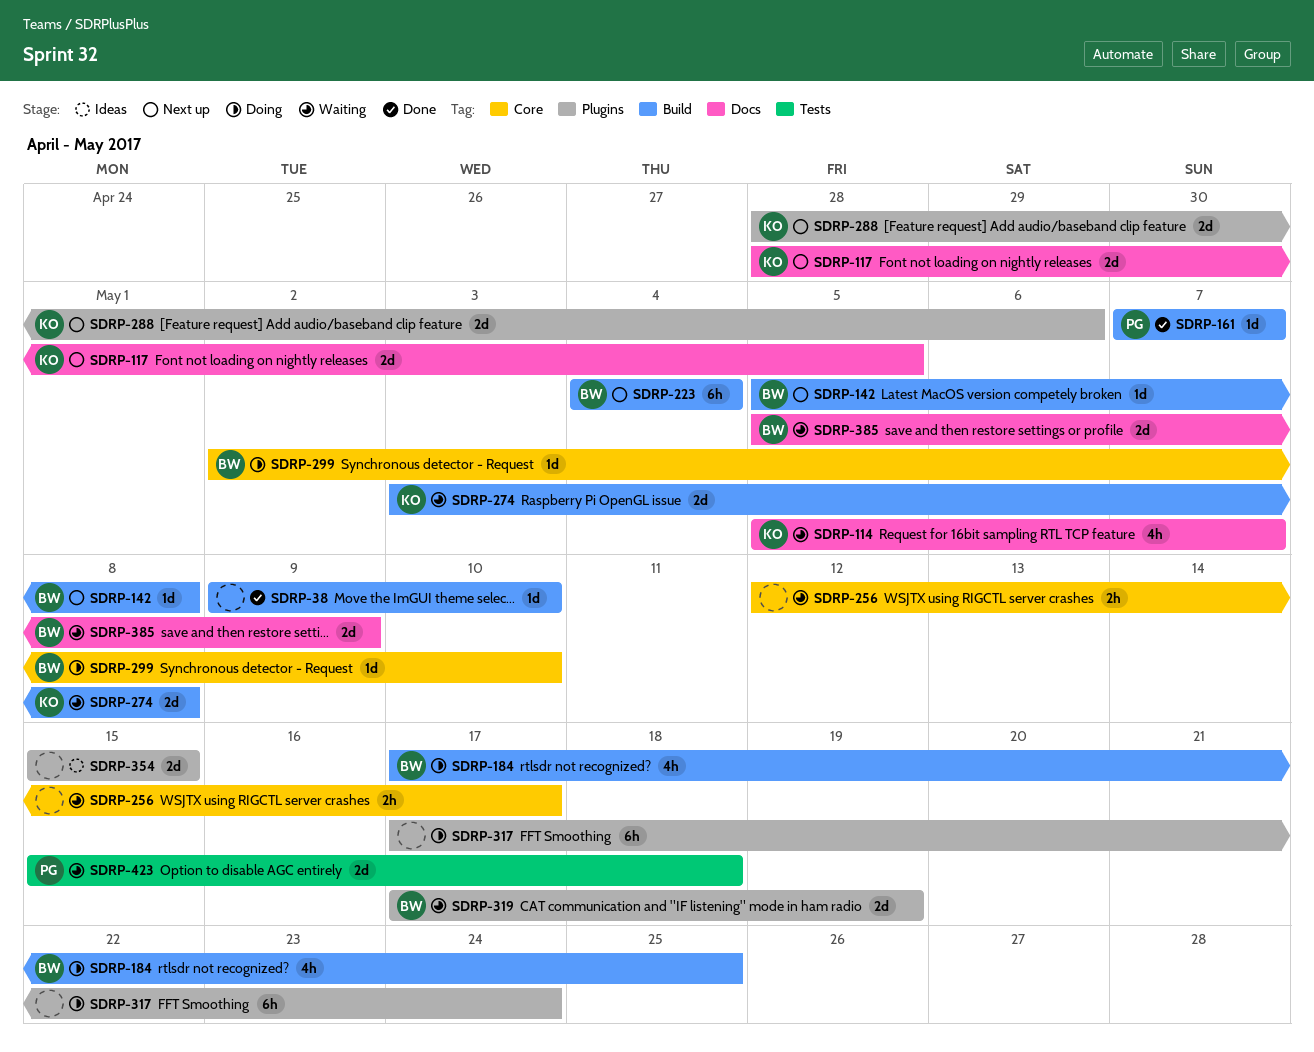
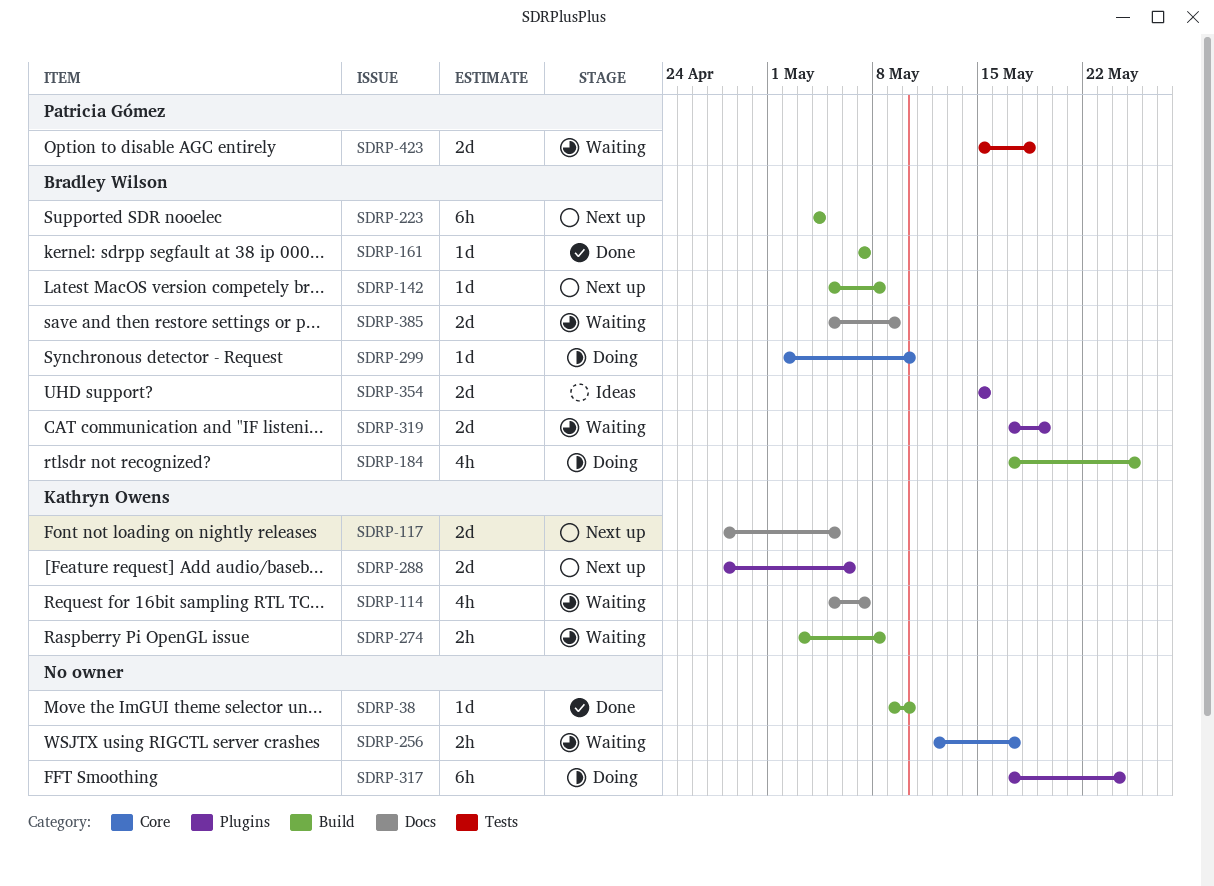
SDRP-161, owner: Patricia Gómez -> Bradley Wilson
SDRP-274, estimate: 2d -> 2h
SDRP-354, owner: none -> Bradley Wilson

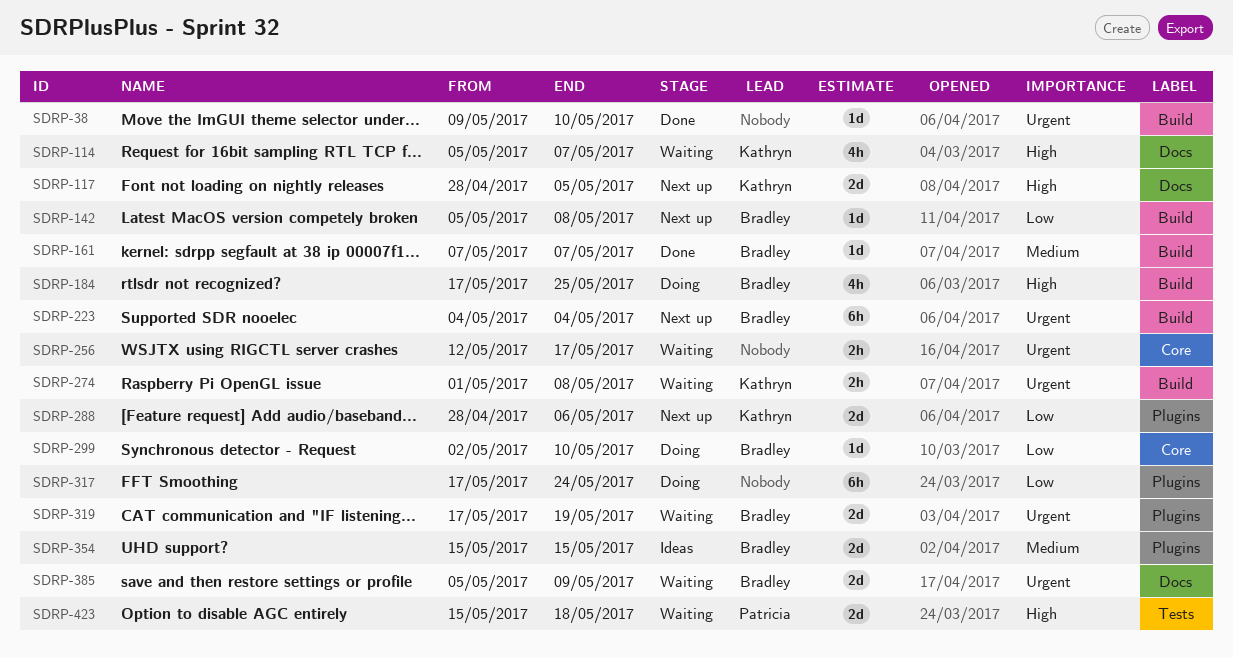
SDRP-274, start: May 3 -> May 1

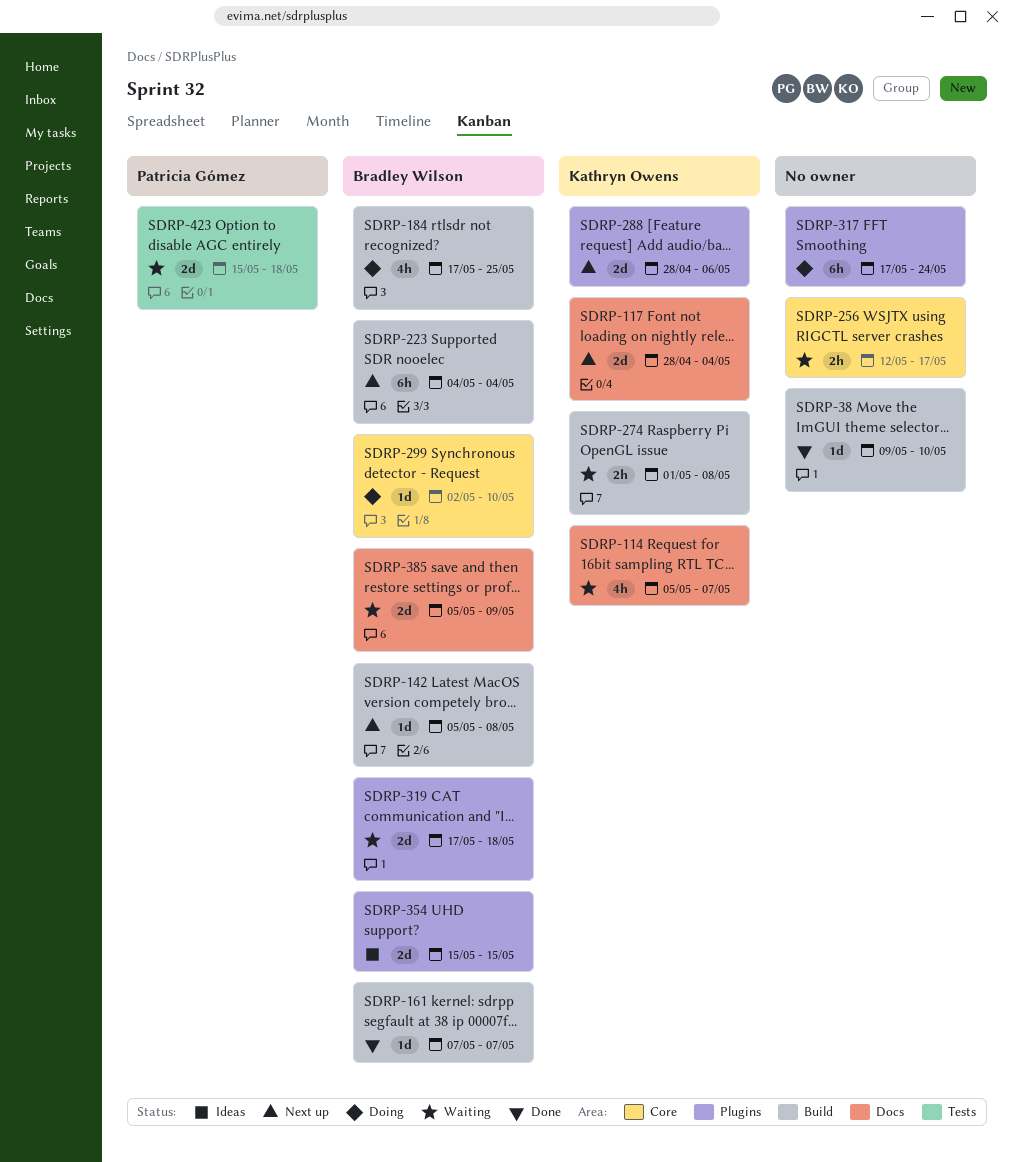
SDRP-117, due: May 5 -> May 4
SDRP-319, due: May 19 -> May 18

